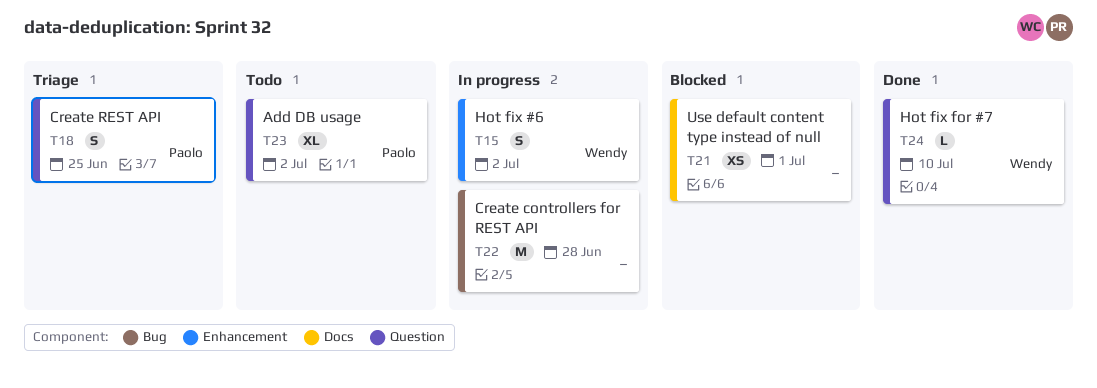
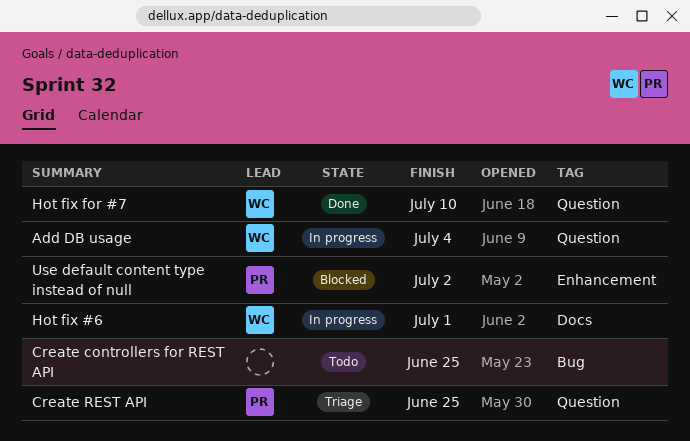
Add DB usage, status: Todo -> In progress
Add DB usage, owner: Paolo -> Wendy
Add DB usage, due: Jul 2 -> Jul 4
Create controllers for REST API, status: In progress -> Todo
Create controllers for REST API, due: Jun 28 -> Jun 25
Hot fix #6, label: Enhancement -> Docs
Hot fix #6, due: Jul 2 -> Jul 1
Use default content type instead of null, owner: none -> Paolo
Use default content type instead of null, label: Docs -> Enhancement
Use default content type instead of null, due: Jul 1 -> Jul 2

